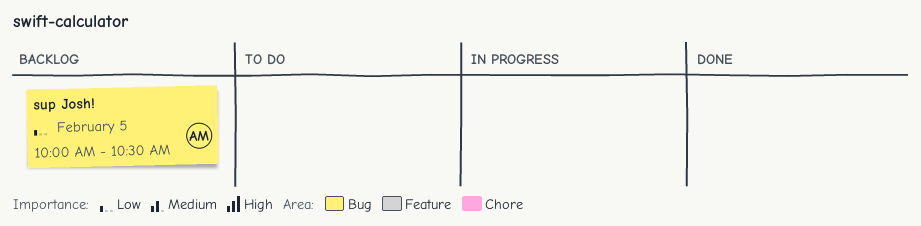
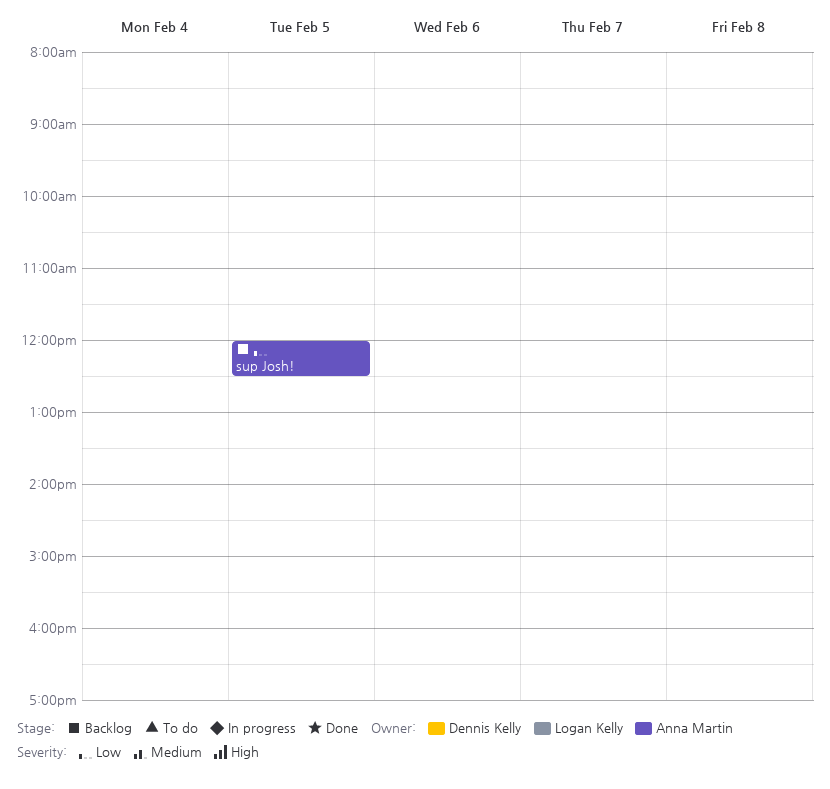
sup Josh!, begins: 10:00 -> 12:00
sup Josh!, ends: 10:30 -> 12:30

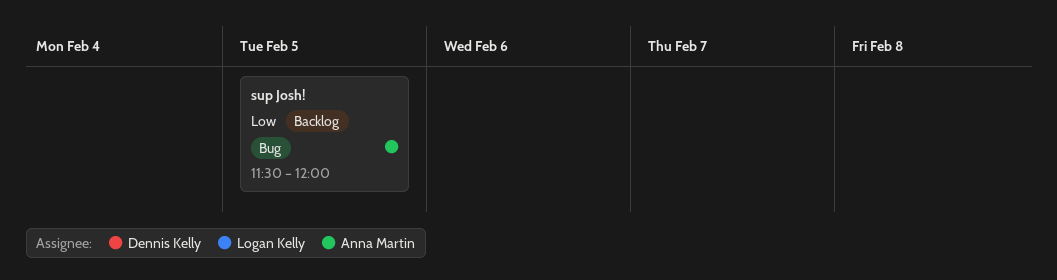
sup Josh!, begins: 12:00 -> 11:30
sup Josh!, ends: 12:30 -> 12:00

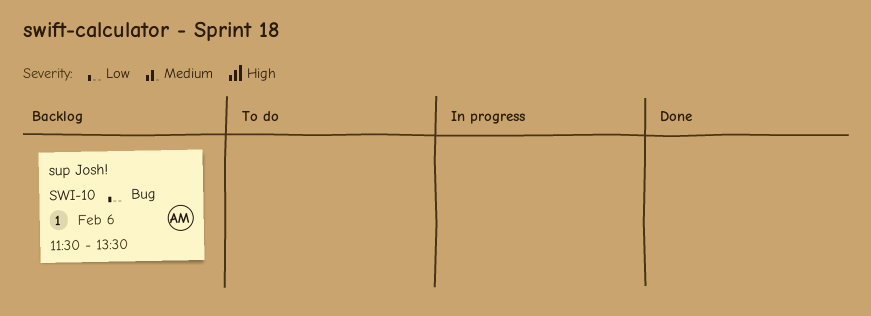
sup Josh!, day: Feb 5 -> Feb 6
sup Josh!, ends: 12:00 -> 13:30

